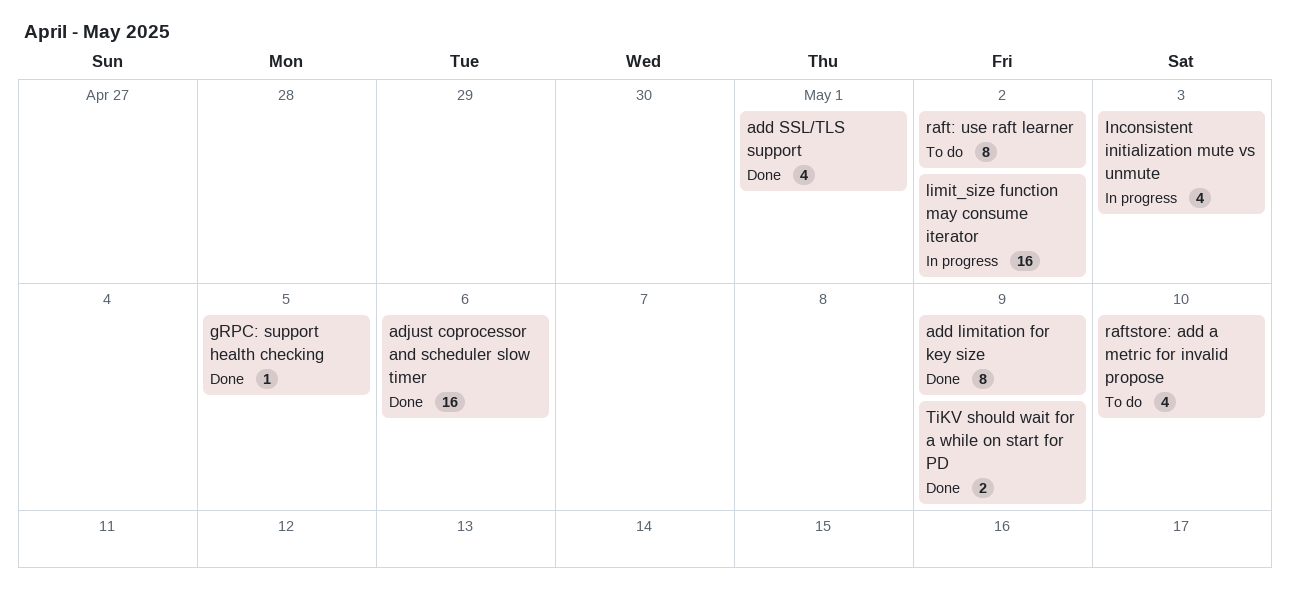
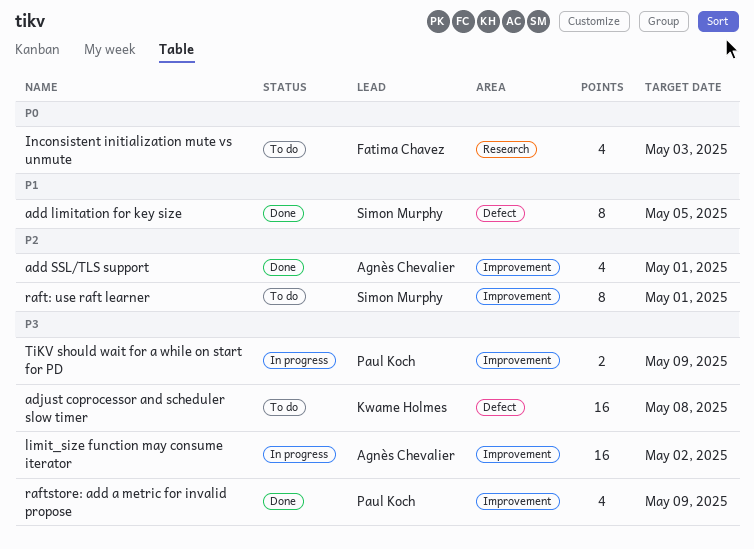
add limitation for key size, due: May 9 -> May 5
adjust coprocessor and scheduler slow timer, status: Done -> To do
adjust coprocessor and scheduler slow timer, due: May 6 -> May 8
gRPC: support health checking: present -> none
Inconsistent initialization mute vs unmute, status: In progress -> To do
raft: use raft learner, due: May 2 -> May 1
raftstore: add a metric for invalid propose, status: To do -> Done
raftstore: add a metric for invalid propose, due: May 10 -> May 9
TiKV should wait for a while on start for PD, status: Done -> In progress

